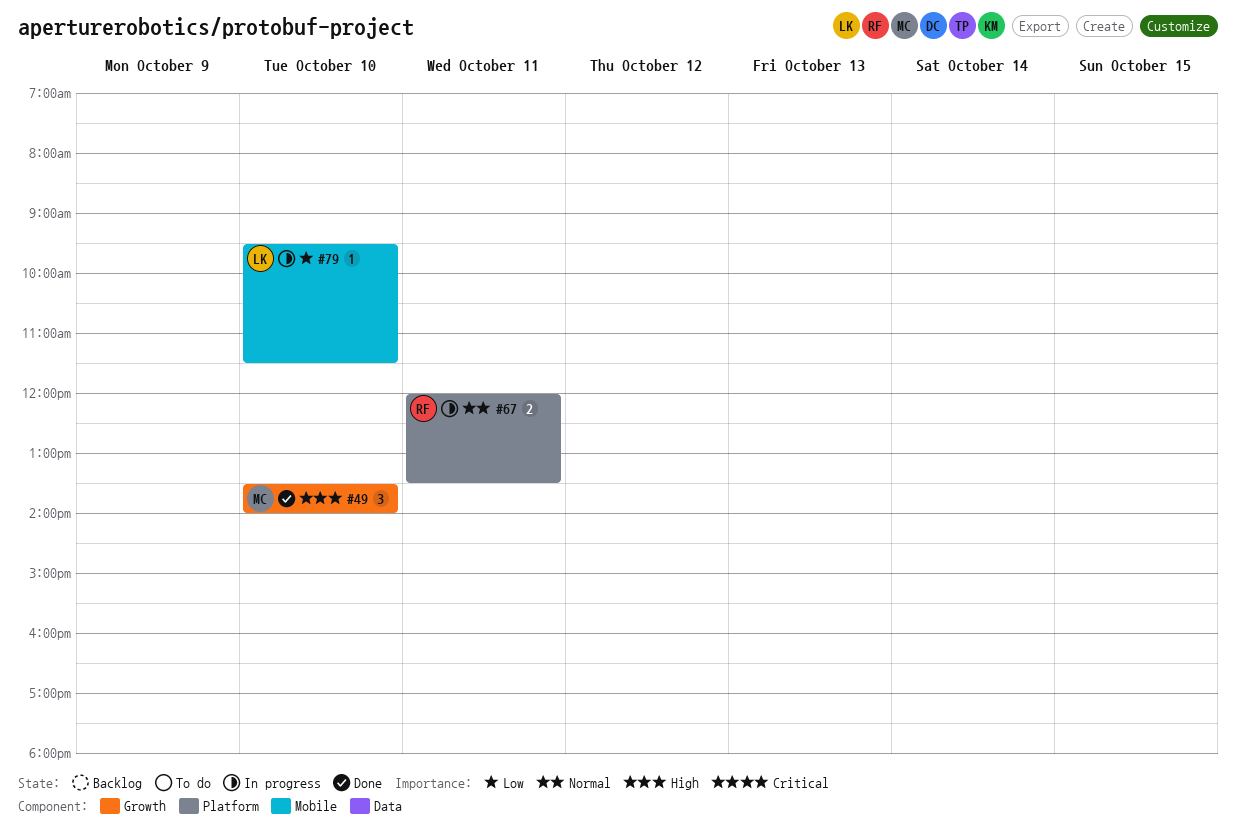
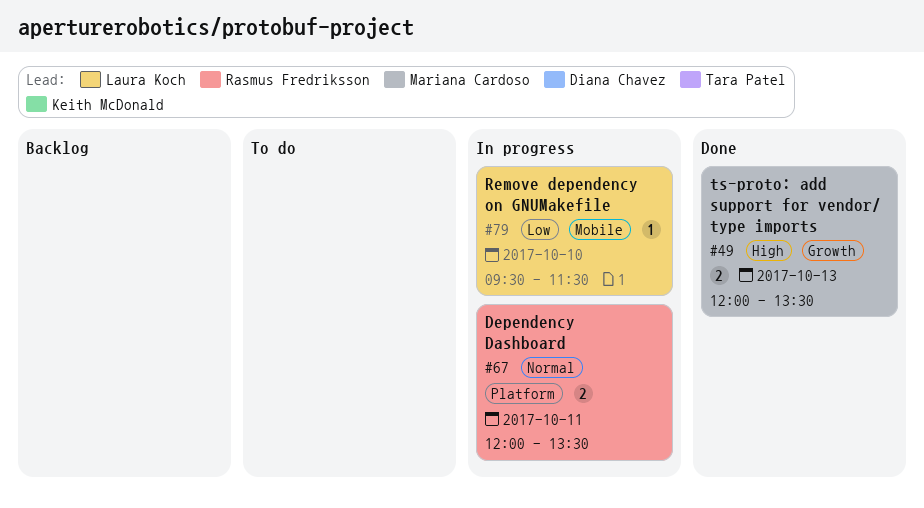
#49, estimate: 3 -> 2
#49, day: Oct 10 -> Oct 13
#49, begins: 13:30 -> 12:00
#49, ends: 14:00 -> 13:30

